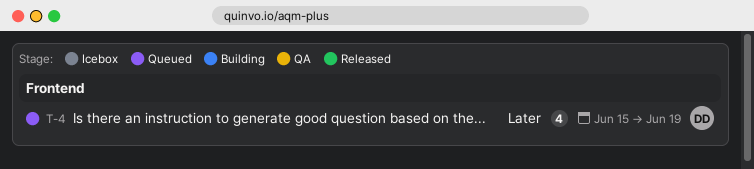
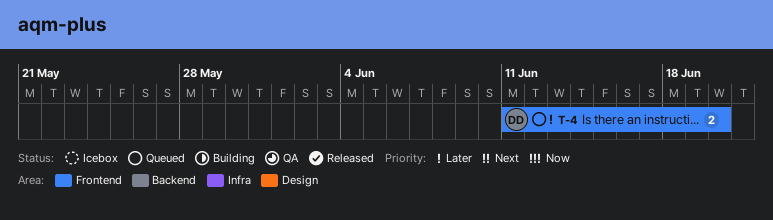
T-4, estimate: 4 -> 2
T-4, start: Jun 15 -> Jun 11
T-4, due: Jun 19 -> Jun 20

